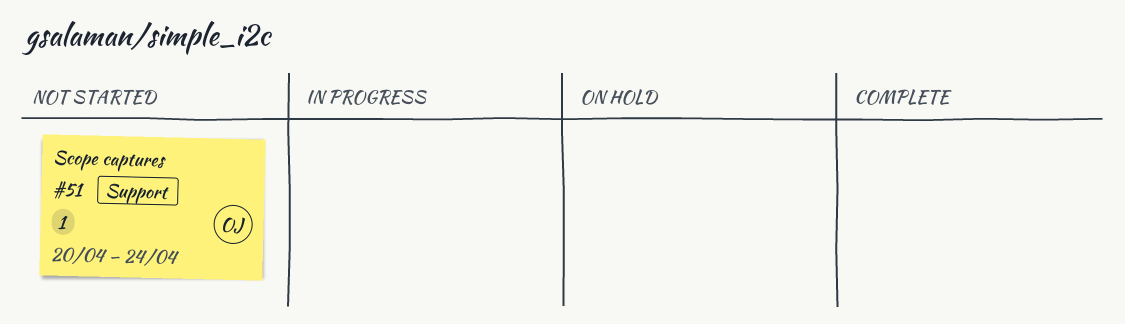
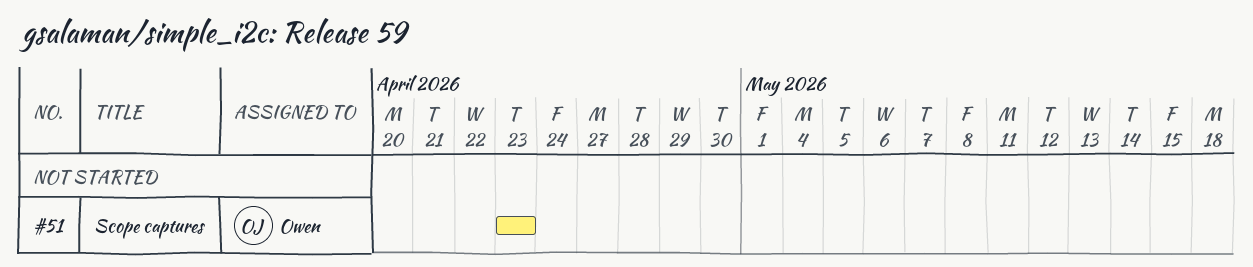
#51, start: Apr 20 -> Apr 23
#51, due: Apr 24 -> Apr 23

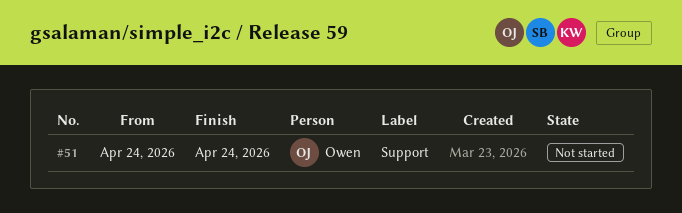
#51, start: Apr 23 -> Apr 24
#51, due: Apr 23 -> Apr 24

